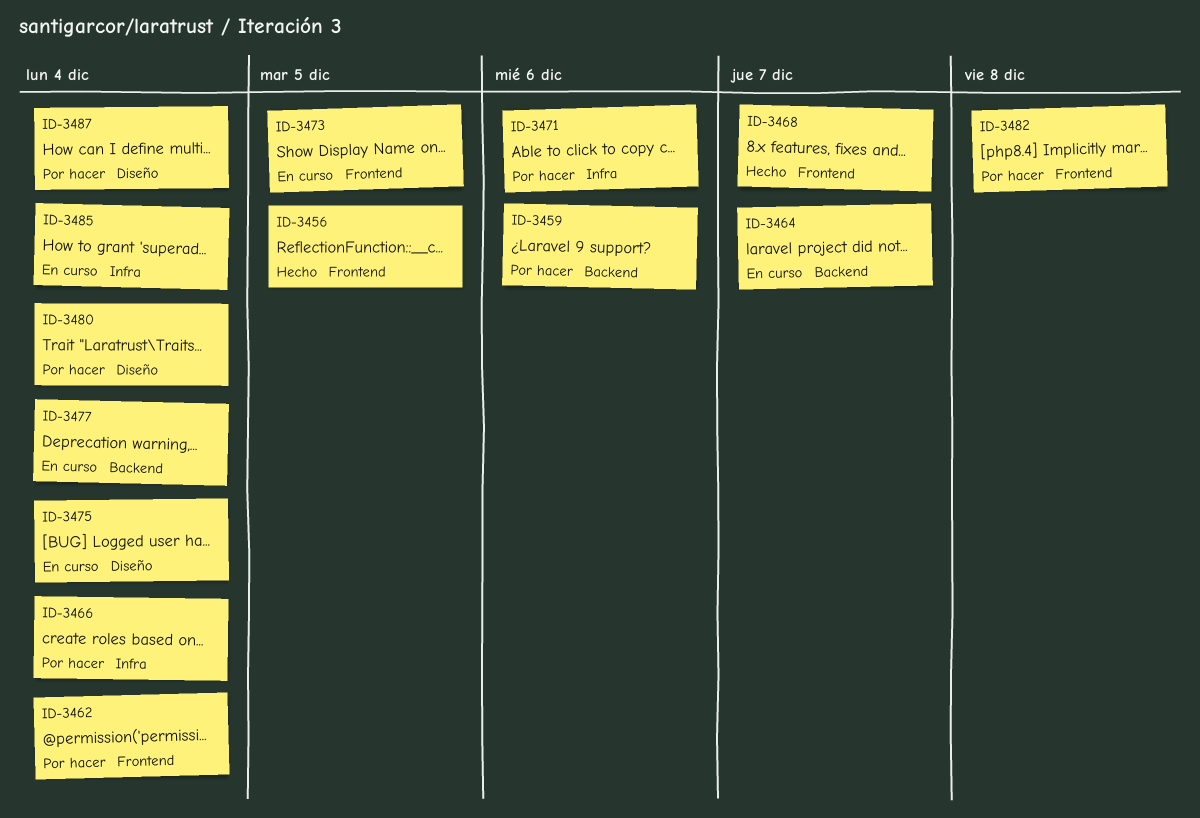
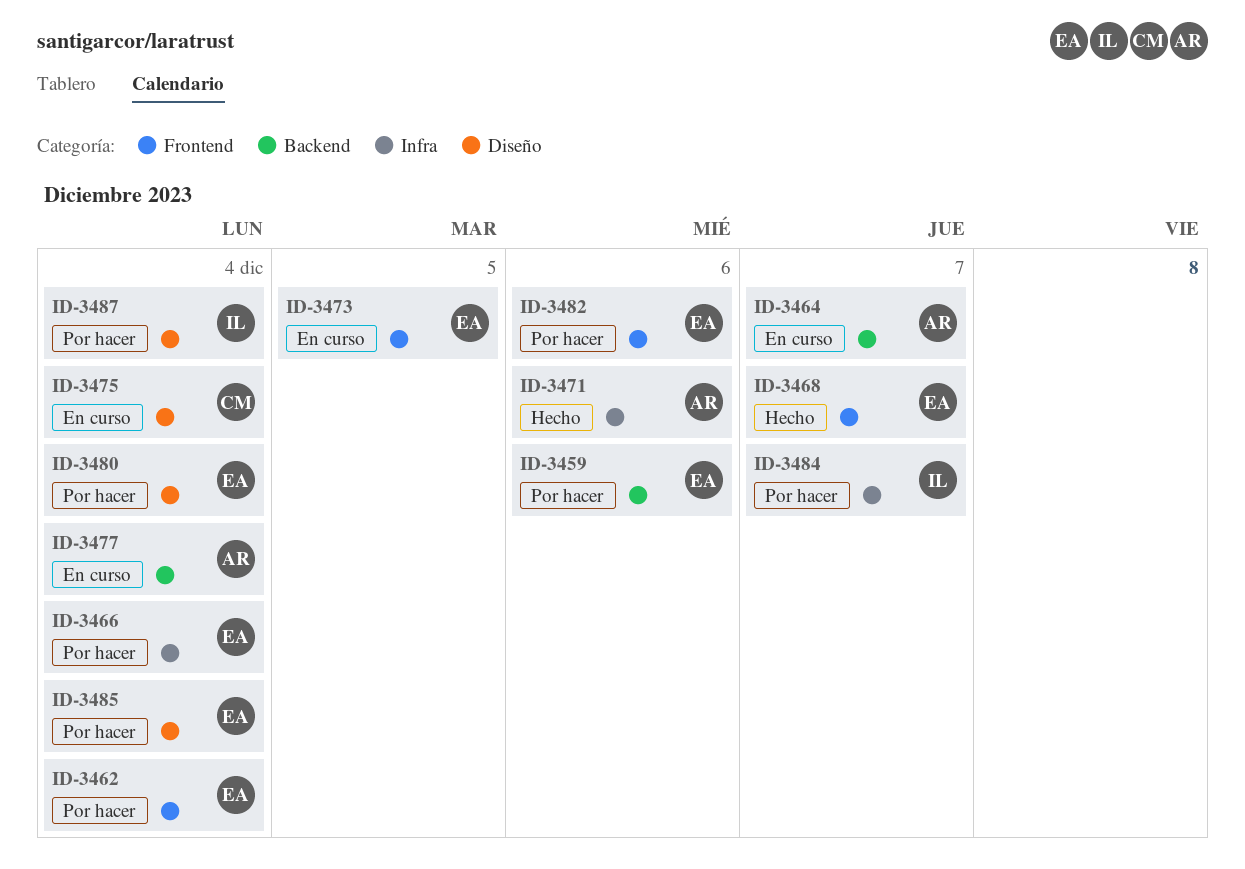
ID-3456: present -> none
ID-3471, status: Por hacer -> Hecho
ID-3482, due: Dec 8 -> Dec 6
ID-3484: none -> present
ID-3485, status: En curso -> Por hacer
ID-3485, label: Infra -> Diseño

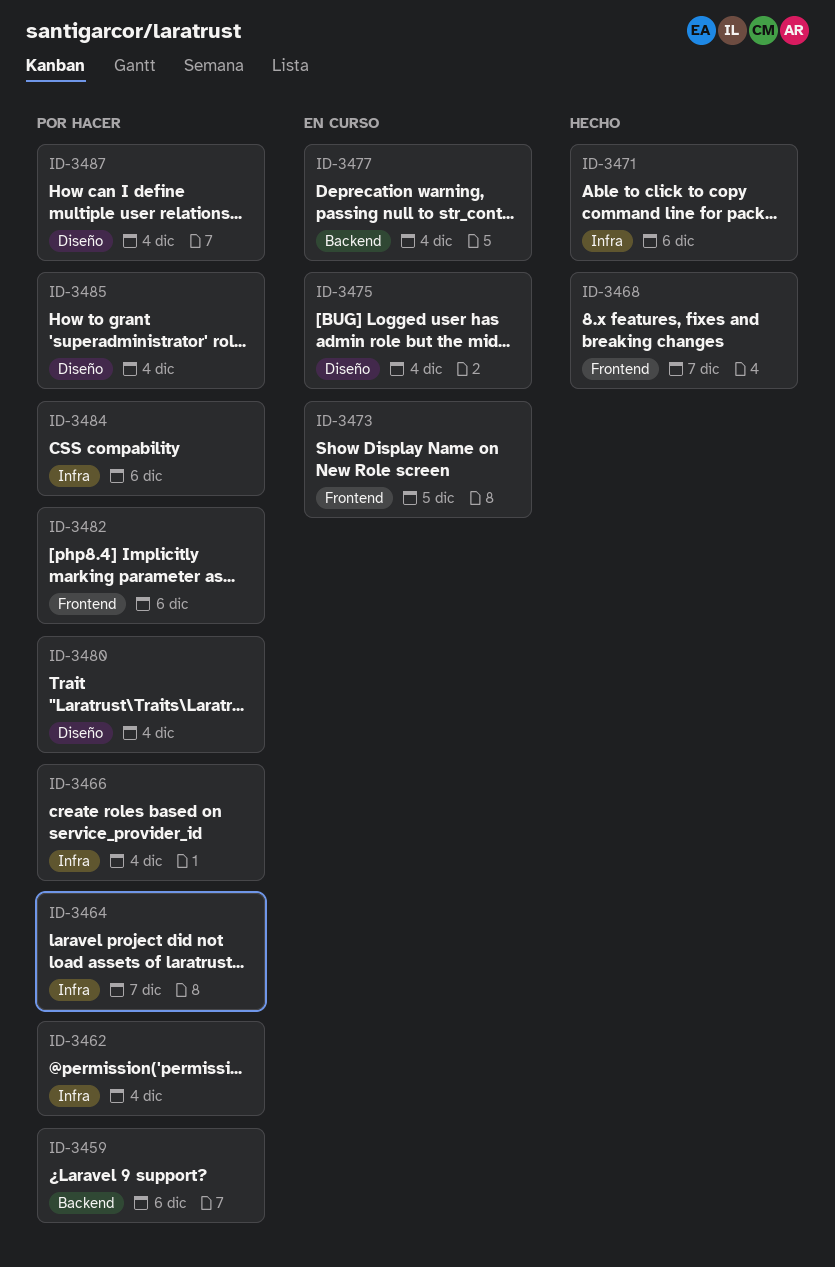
ID-3462, label: Frontend -> Infra
ID-3464, status: En curso -> Por hacer
ID-3464, label: Backend -> Infra
ID-3484, due: Dec 7 -> Dec 6

